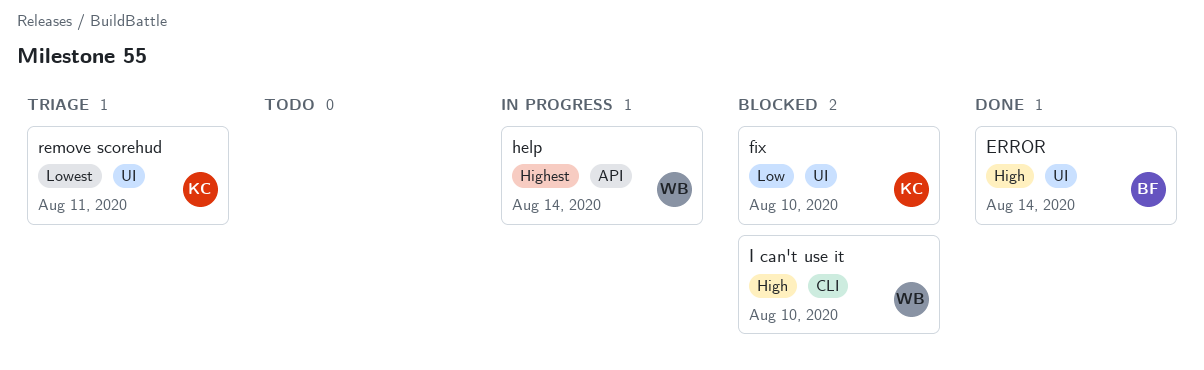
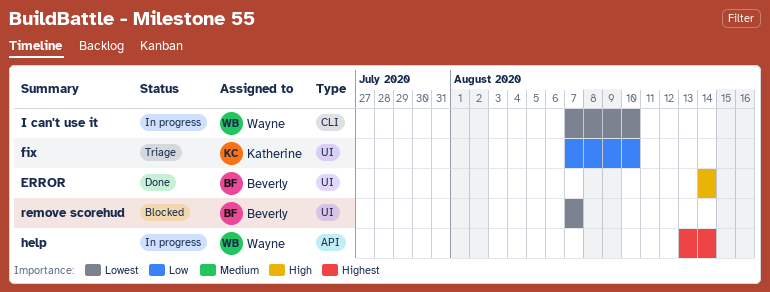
fix, status: Blocked -> Triage
I can't use it, status: Blocked -> In progress
I can't use it, priority: High -> Lowest
remove scorehud, status: Triage -> Blocked
remove scorehud, owner: Katherine -> Beverly
remove scorehud, due: Aug 11 -> Aug 7

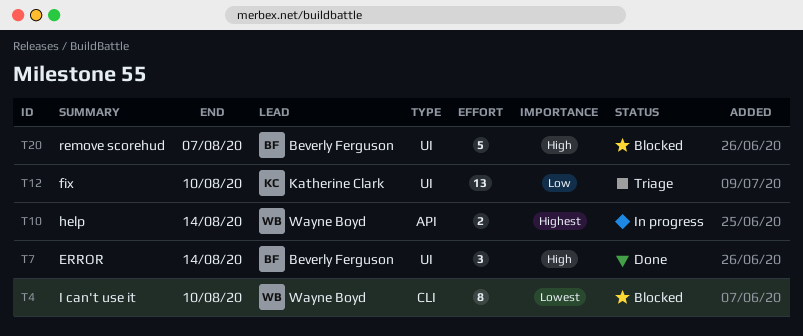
I can't use it, status: In progress -> Blocked
remove scorehud, priority: Lowest -> High

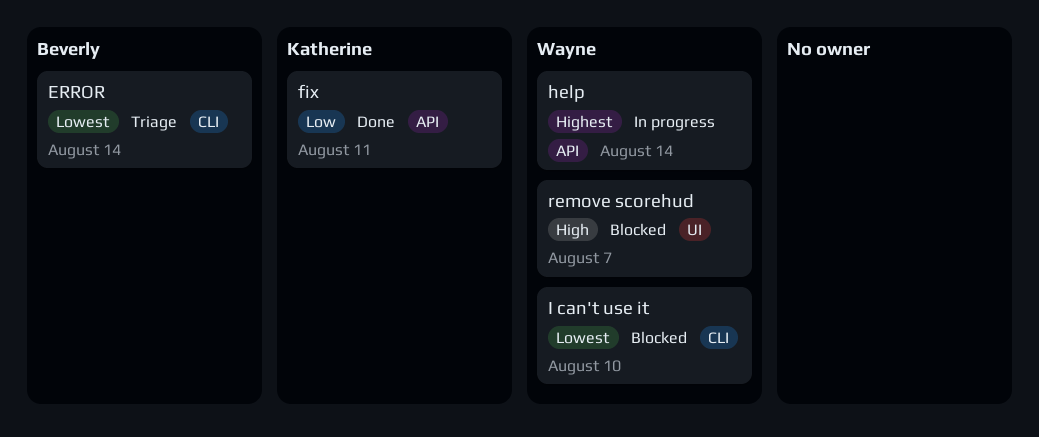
ERROR, status: Done -> Triage
ERROR, priority: High -> Lowest
ERROR, label: UI -> CLI
fix, status: Triage -> Done
fix, label: UI -> API
fix, due: Aug 10 -> Aug 11
remove scorehud, owner: Beverly Ferguson -> Wayne Boyd

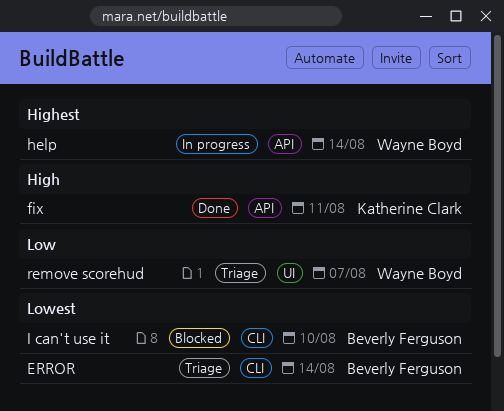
fix, priority: Low -> High
I can't use it, owner: Wayne Boyd -> Beverly Ferguson
remove scorehud, status: Blocked -> Triage
remove scorehud, priority: High -> Low

